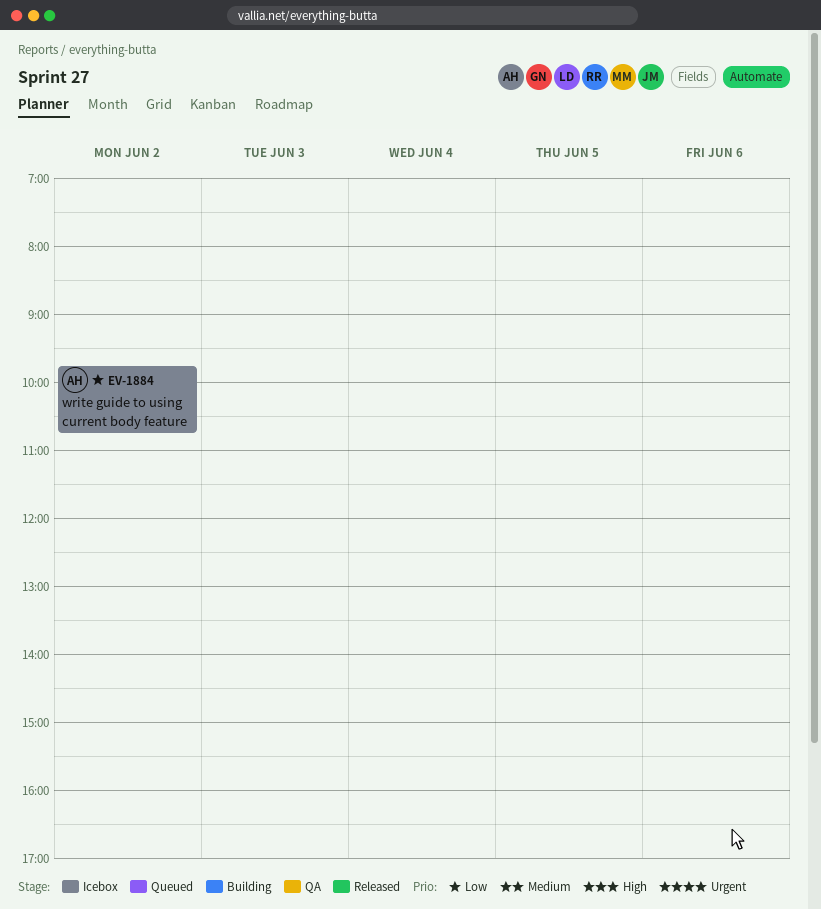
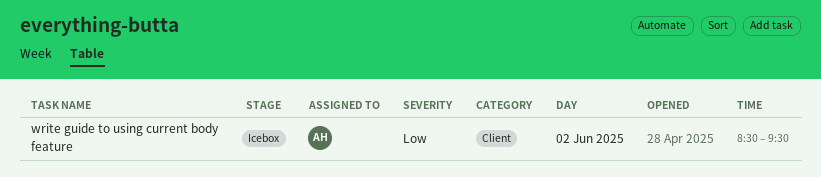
write guide to using current body feature, begins: 09:45 -> 08:30
write guide to using current body feature, ends: 10:45 -> 09:30

